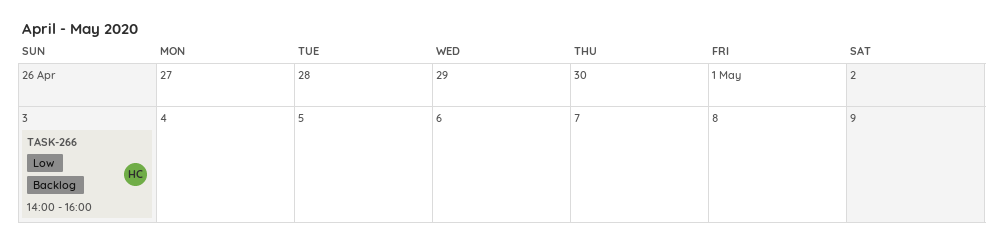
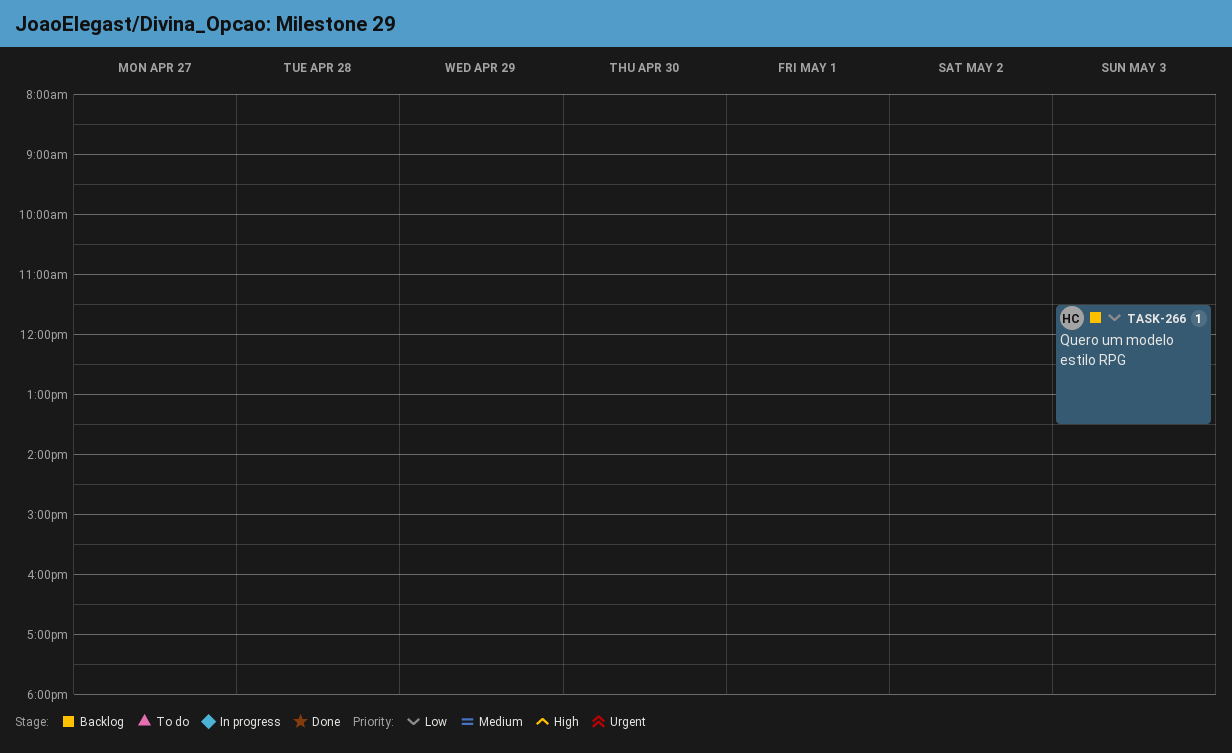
TASK-266, begins: 14:00 -> 11:30
TASK-266, ends: 16:00 -> 13:30

